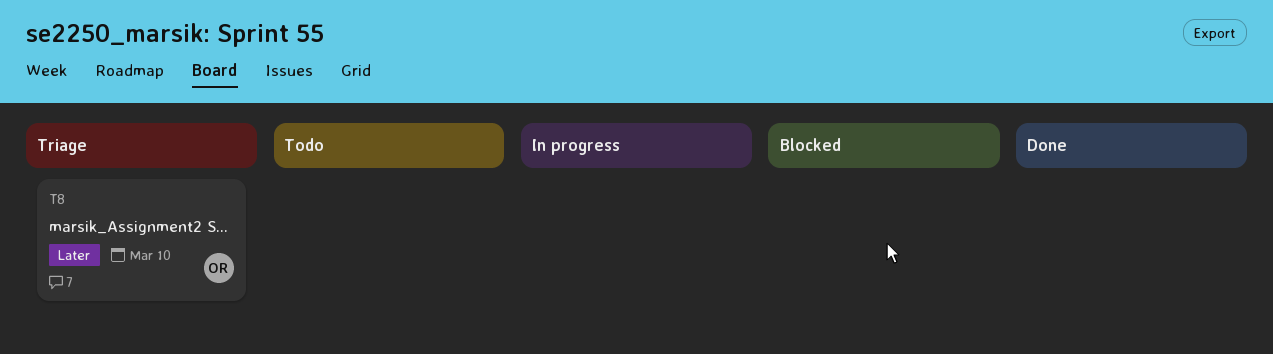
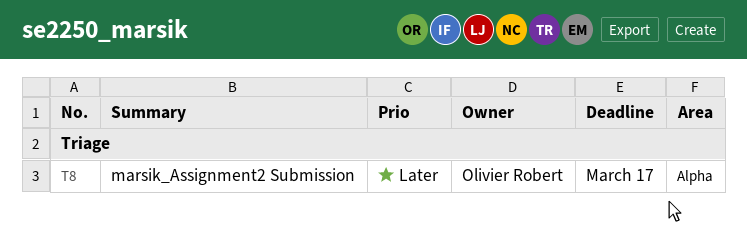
T8, due: Mar 10 -> Mar 17

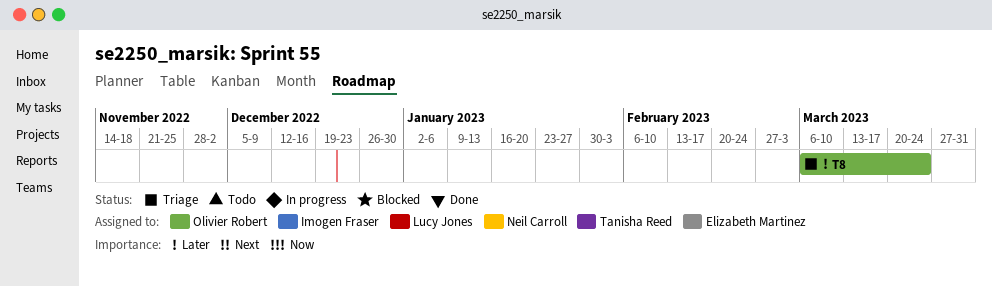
T8, due: Mar 17 -> Mar 24

